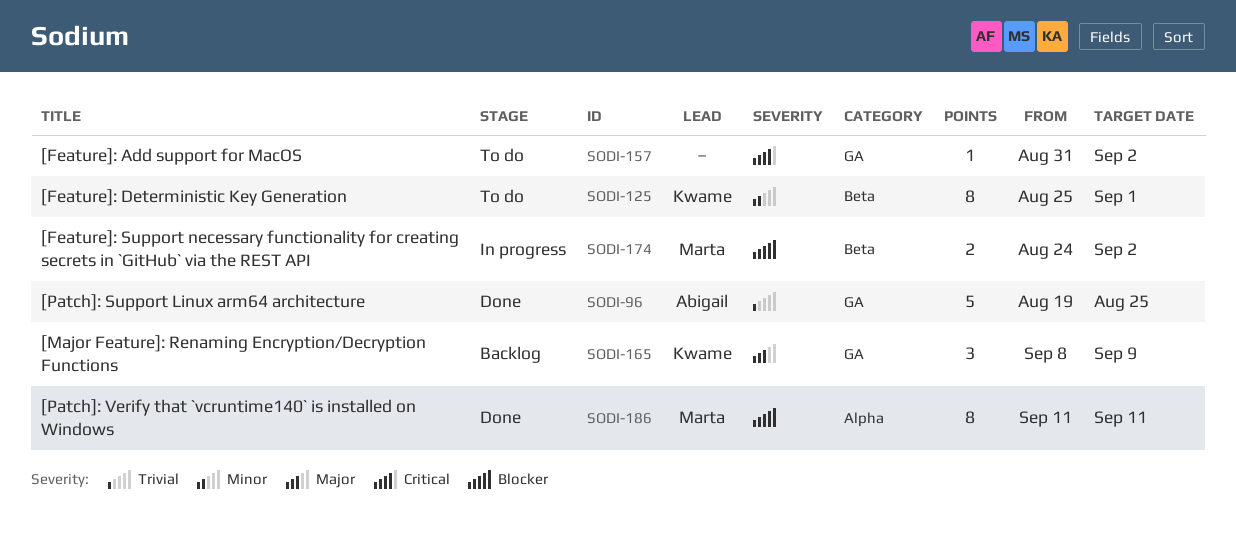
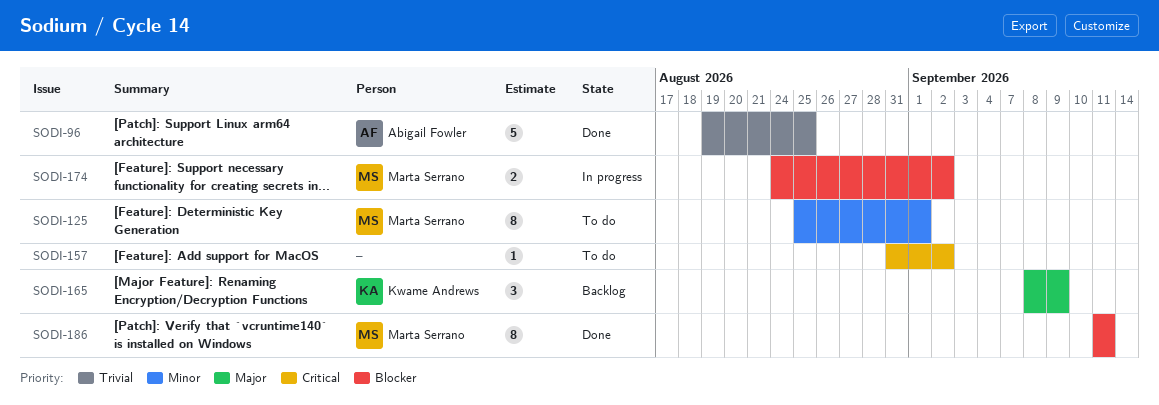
SODI-125, owner: Kwame Andrews -> Marta Serrano

